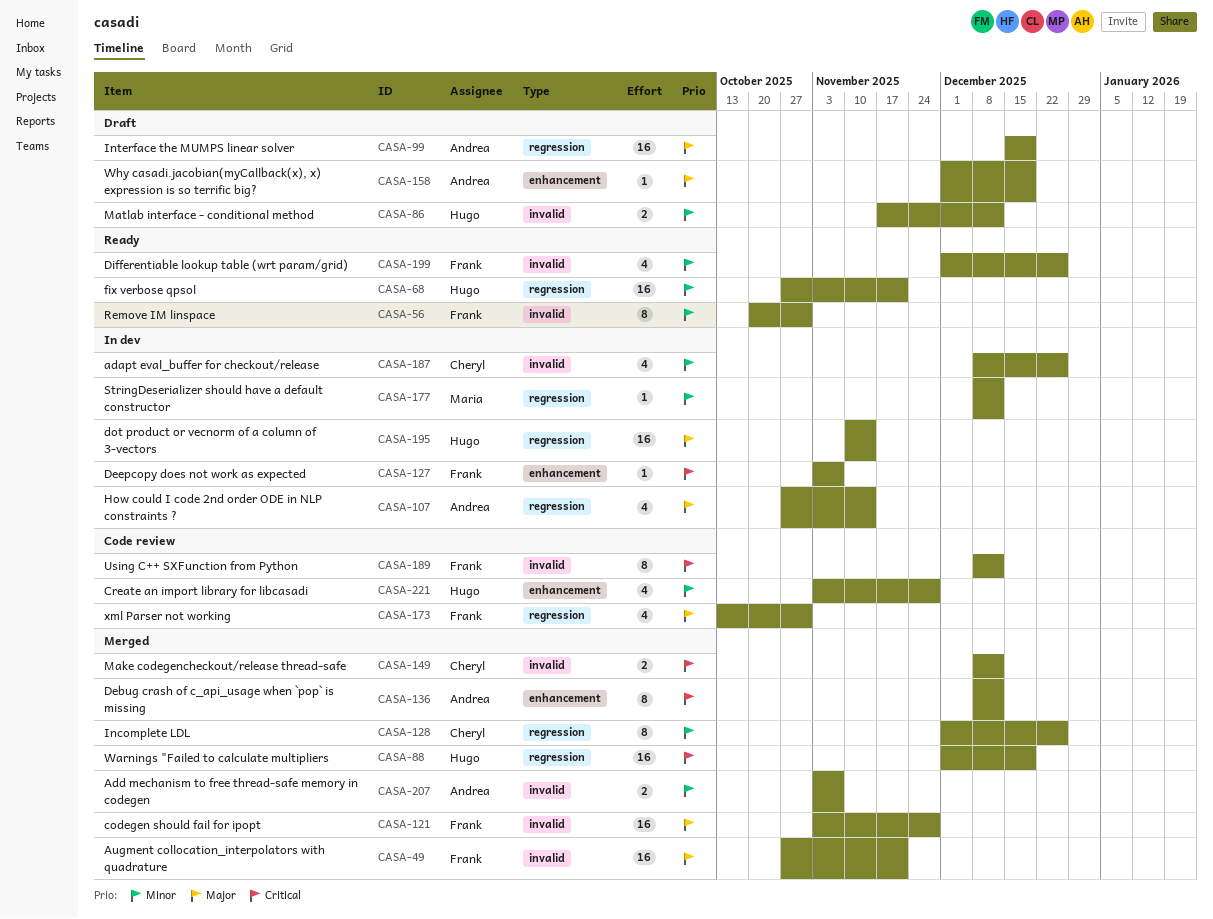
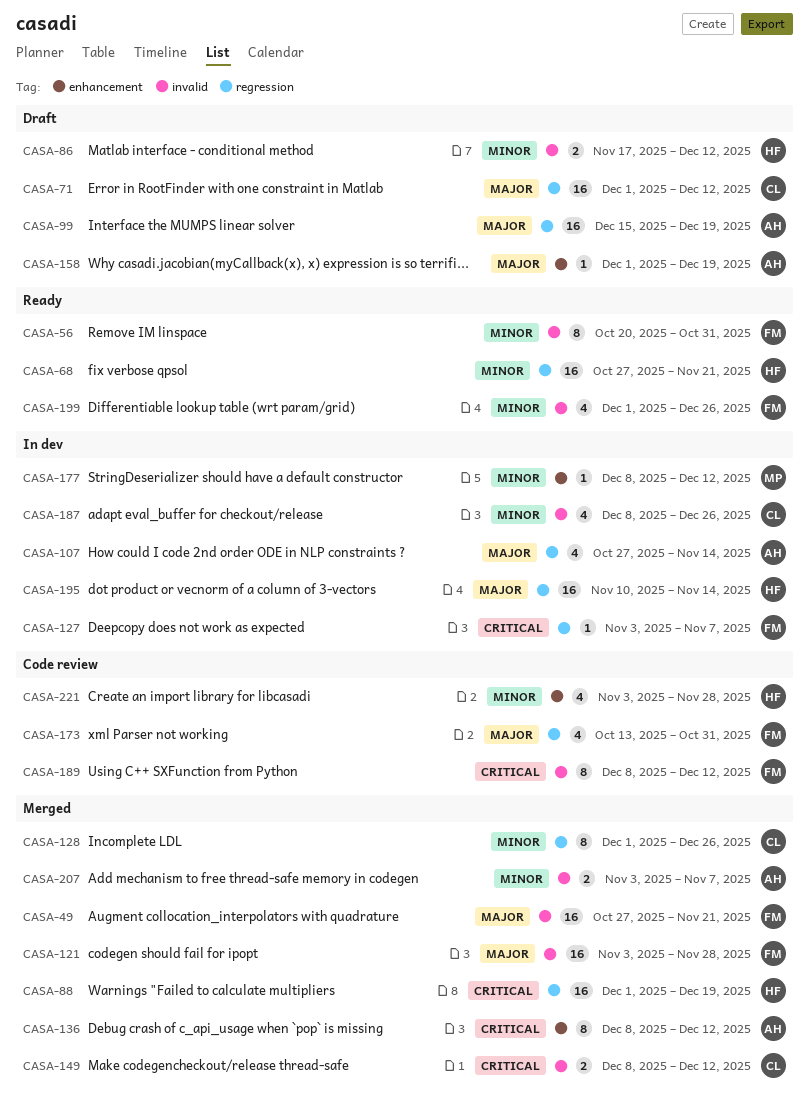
CASA-71: none -> present
CASA-127, label: enhancement -> regression
CASA-177, label: regression -> enhancement

